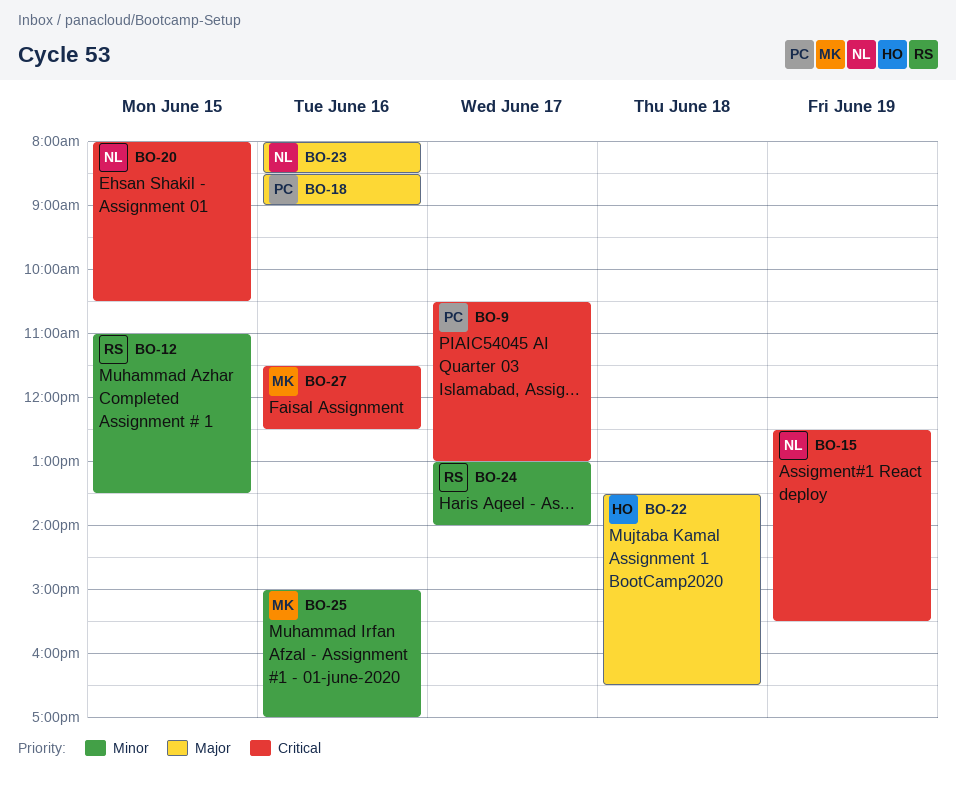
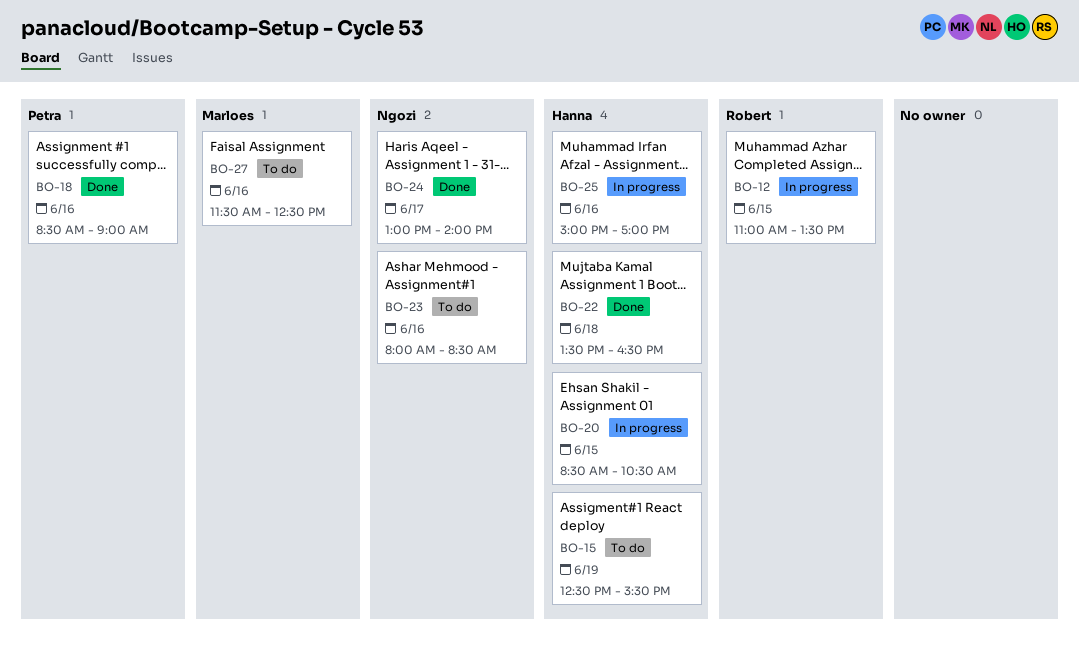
BO-9: present -> none
BO-15, owner: Ngozi -> Hanna
BO-20, owner: Ngozi -> Hanna
BO-20, begins: 08:00 -> 08:30
BO-24, owner: Robert -> Ngozi
BO-25, owner: Marloes -> Hanna

